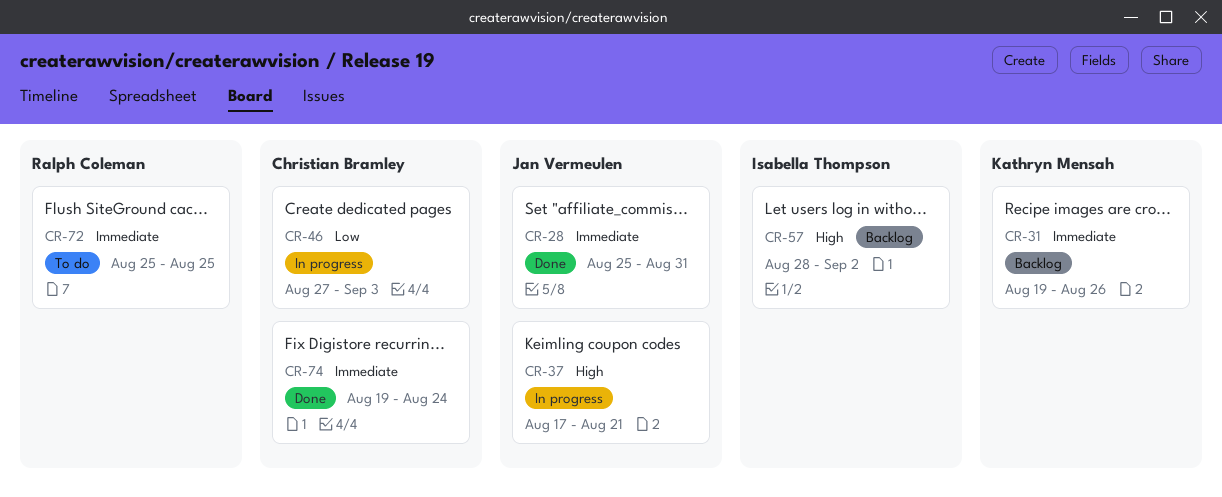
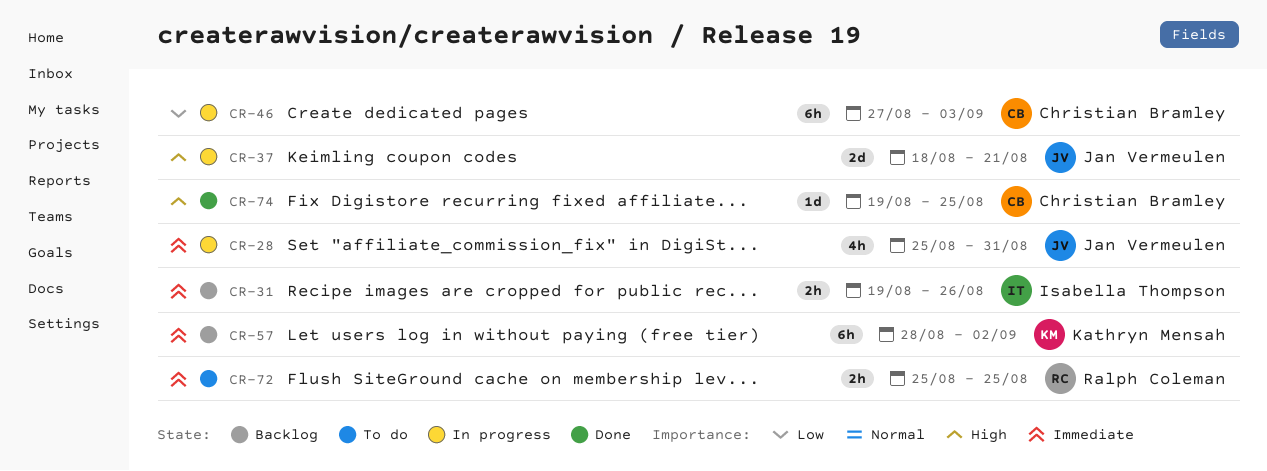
CR-28, status: Done -> In progress
CR-31, owner: Kathryn Mensah -> Isabella Thompson
CR-37, start: Aug 17 -> Aug 18
CR-57, owner: Isabella Thompson -> Kathryn Mensah
CR-57, priority: High -> Immediate
CR-74, priority: Immediate -> High
CR-74, due: Aug 24 -> Aug 25

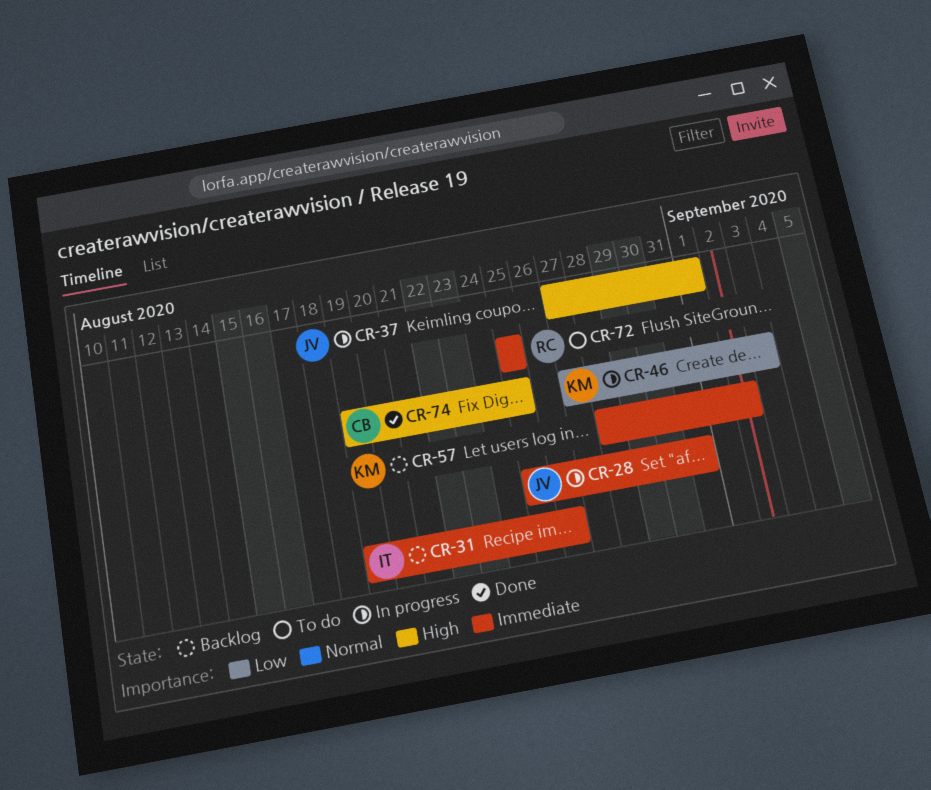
CR-37, start: Aug 18 -> Aug 27
CR-37, due: Aug 21 -> Sep 1
CR-46, owner: Christian Bramley -> Kathryn Mensah

